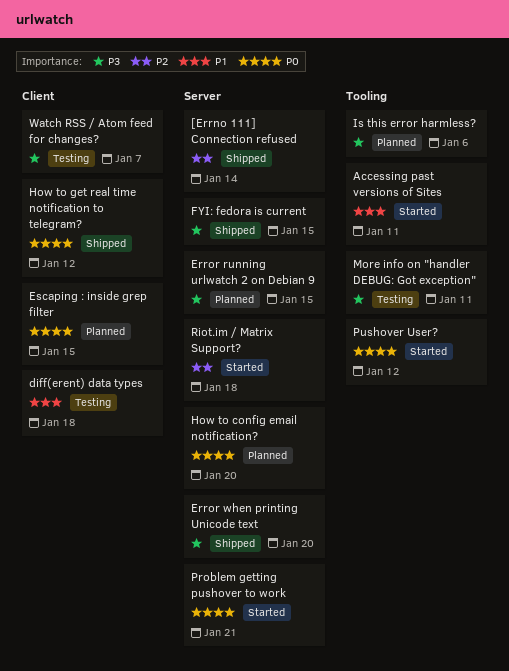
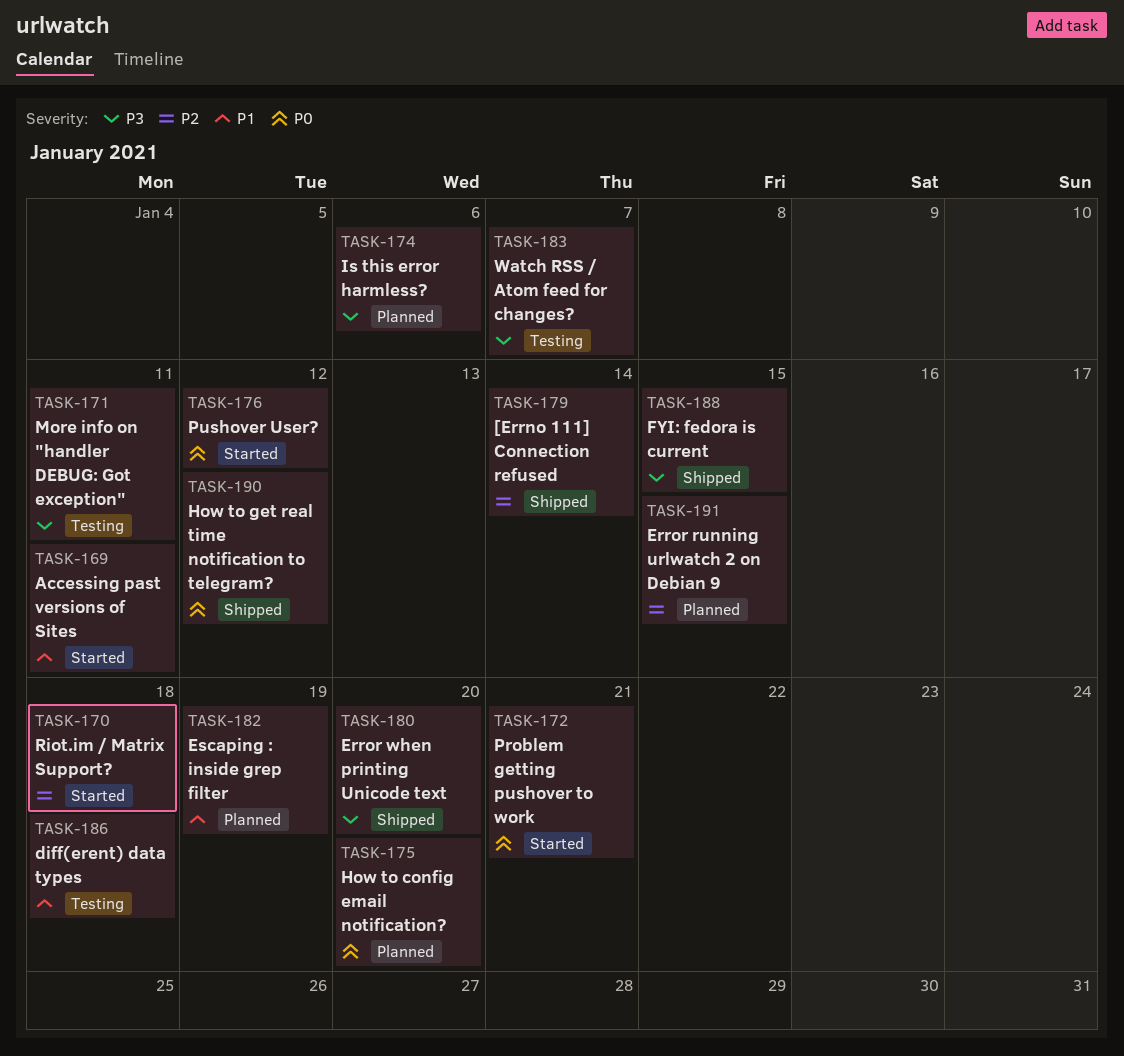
Error running urlwatch 2 on Debian 9, priority: P3 -> P2
Escaping : inside grep filter, priority: P0 -> P1
Escaping : inside grep filter, due: Jan 15 -> Jan 19

